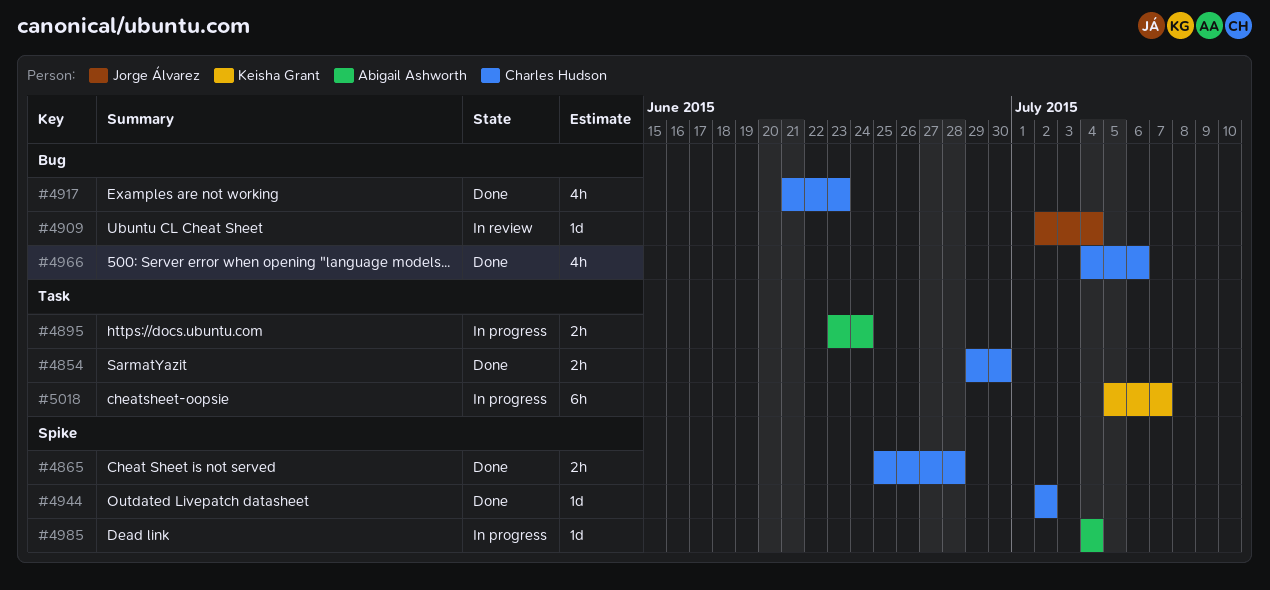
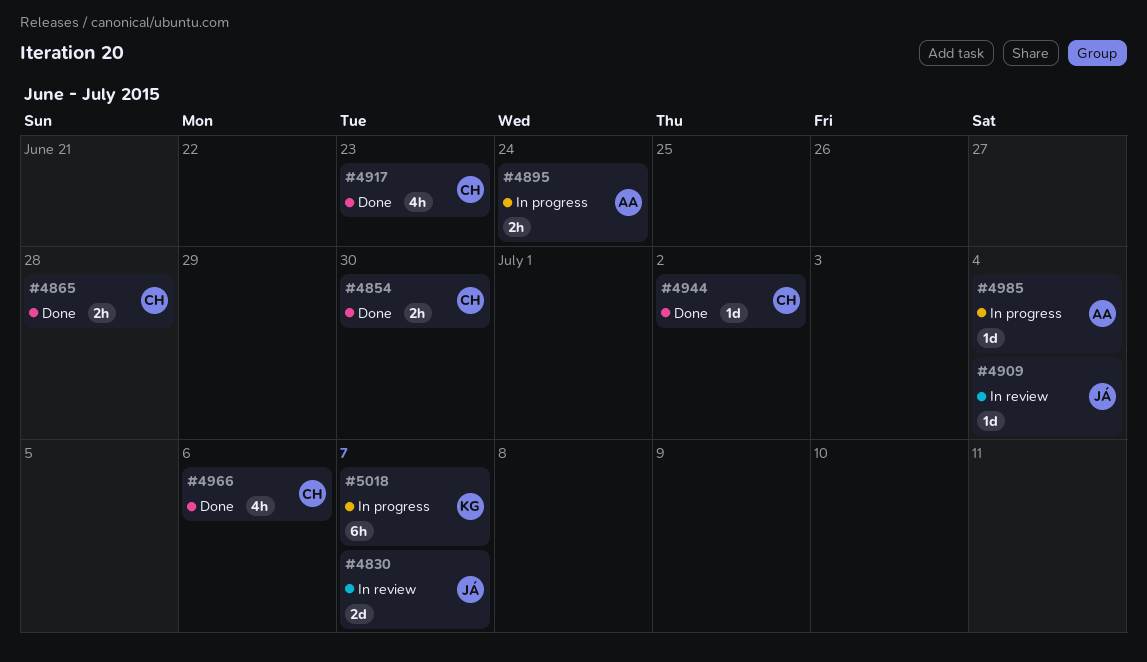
#4830: none -> present

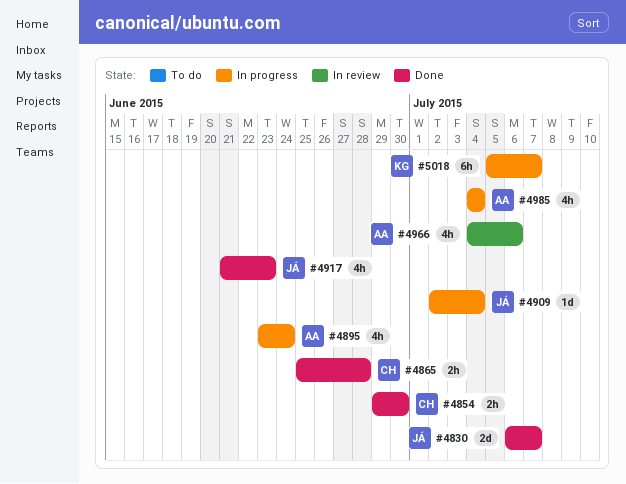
#4830, status: In review -> Done
#4895, estimate: 2h -> 4h
#4909, status: In review -> In progress
#4917, owner: CH -> JÁ
#4944: present -> none
#4966, status: Done -> In review
#4966, owner: CH -> AA
#4985, estimate: 1d -> 4h

